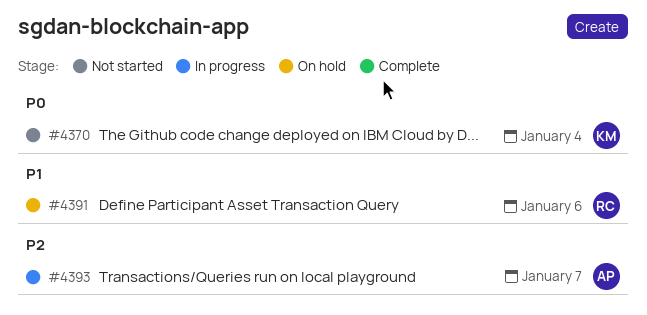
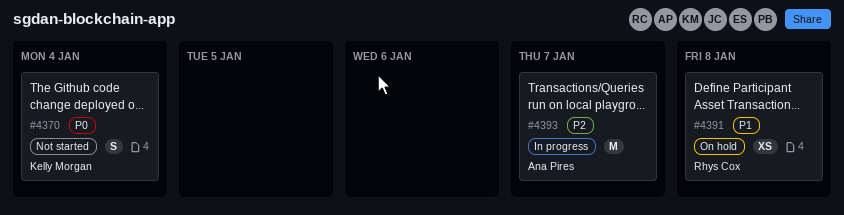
#4391, due: Jan 6 -> Jan 8

